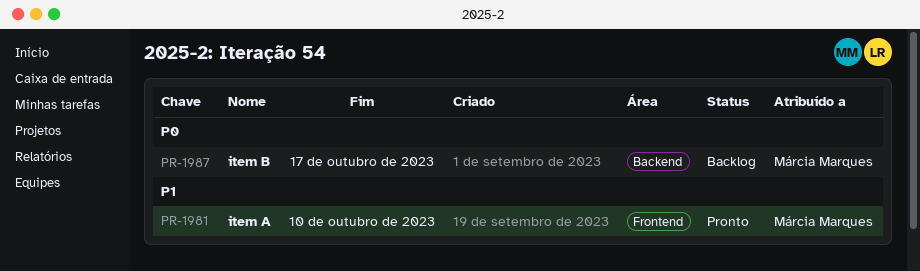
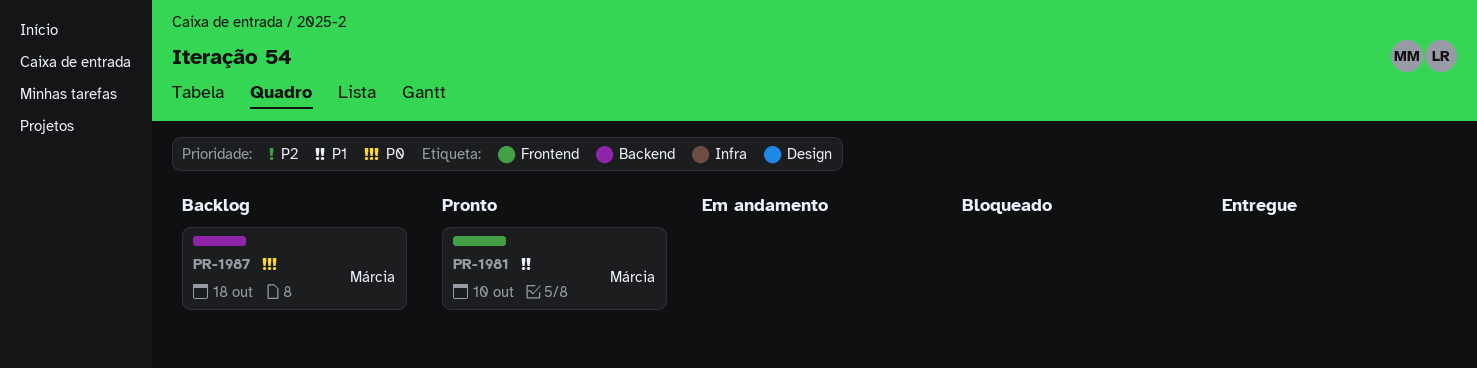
PR-1987, due: Oct 17 -> Oct 18

